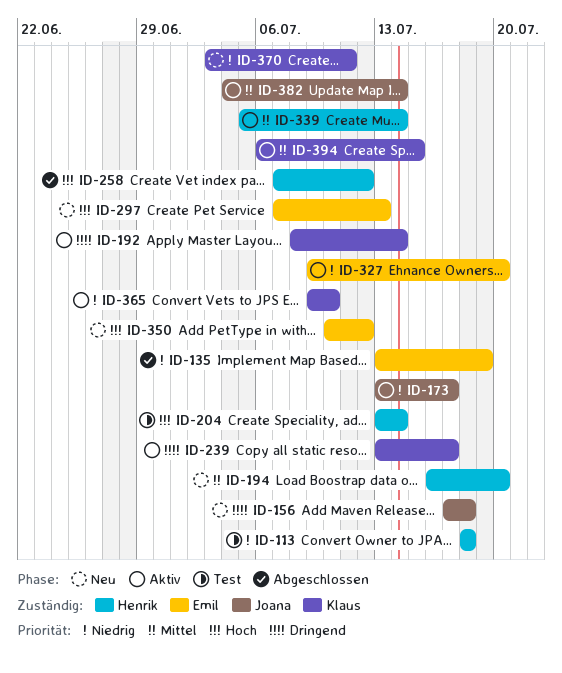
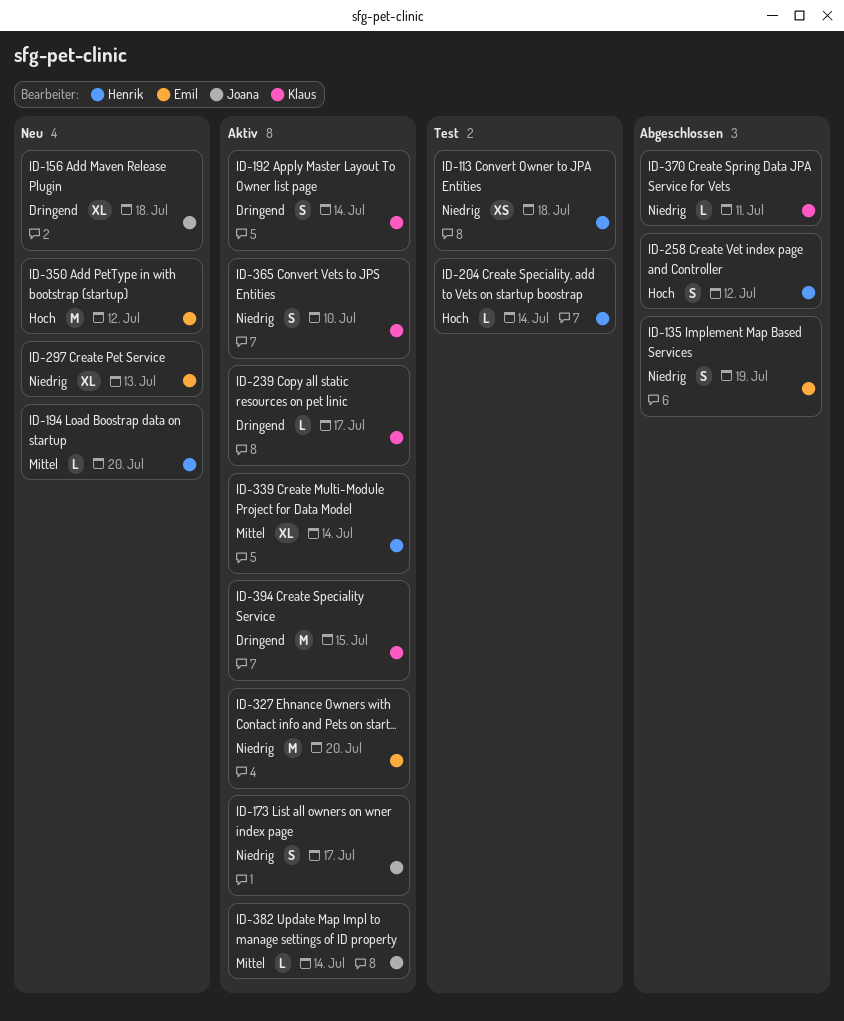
ID-297, priority: Hoch -> Niedrig
ID-370, status: Neu -> Abgeschlossen
ID-394, priority: Mittel -> Dringend

